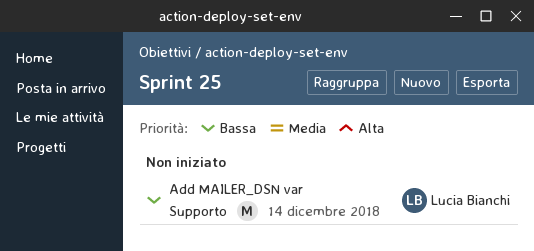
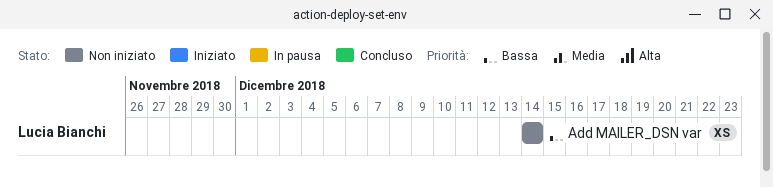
Add MAILER_DSN var, estimate: M -> XS

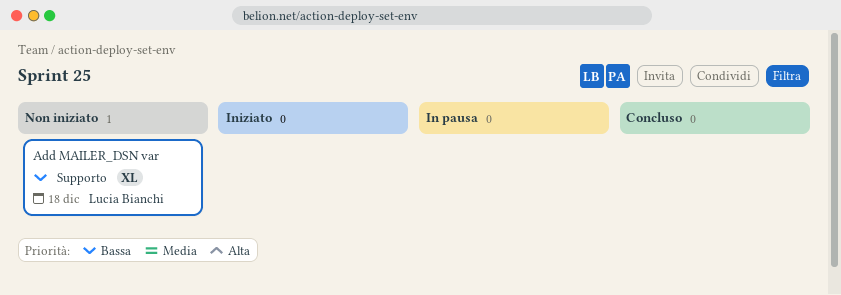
Add MAILER_DSN var, estimate: XS -> XL
Add MAILER_DSN var, due: Dec 14 -> Dec 18

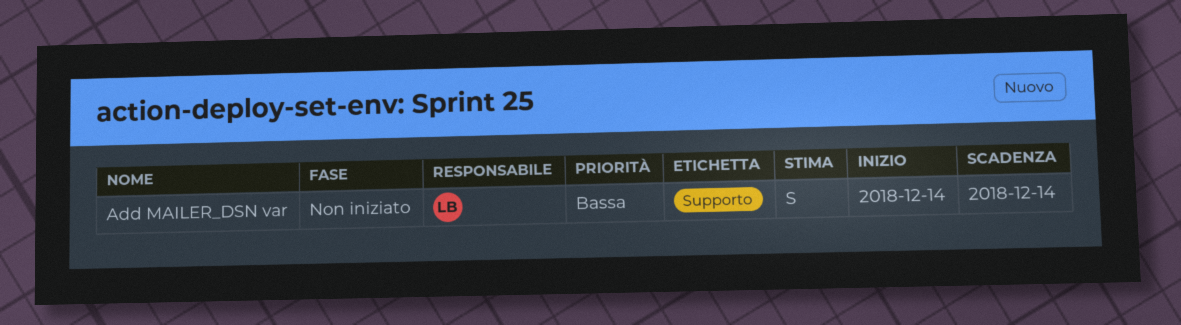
Add MAILER_DSN var, estimate: XL -> S
Add MAILER_DSN var, due: Dec 18 -> Dec 14

